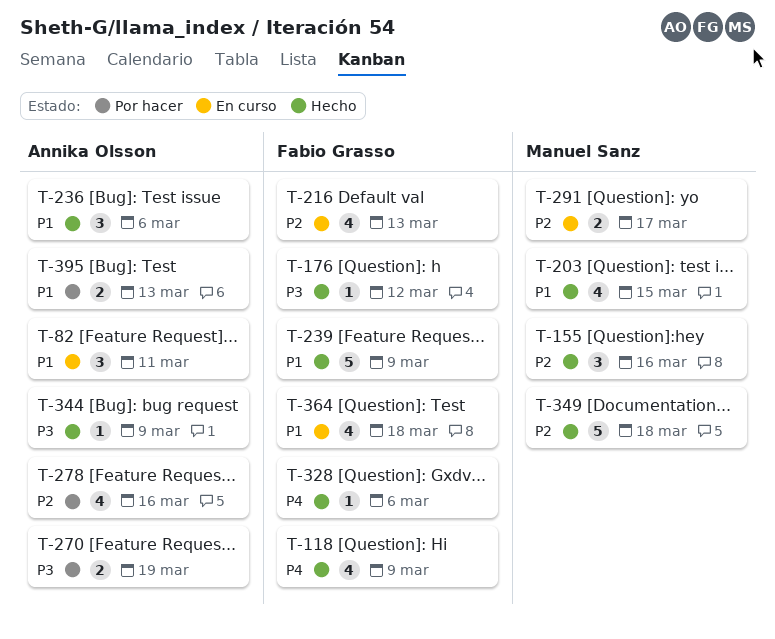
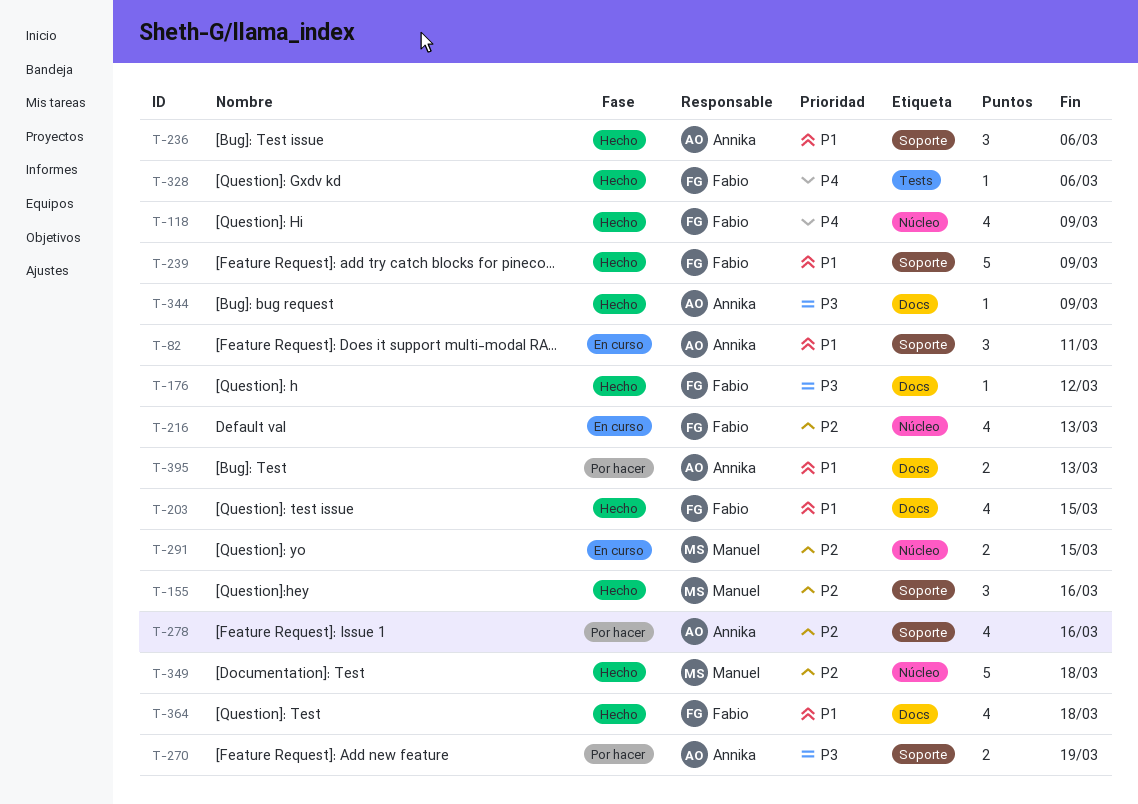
T-203, owner: Manuel Sanz -> Fabio Grasso
T-291, due: Mar 17 -> Mar 15
T-364, status: En curso -> Hecho

